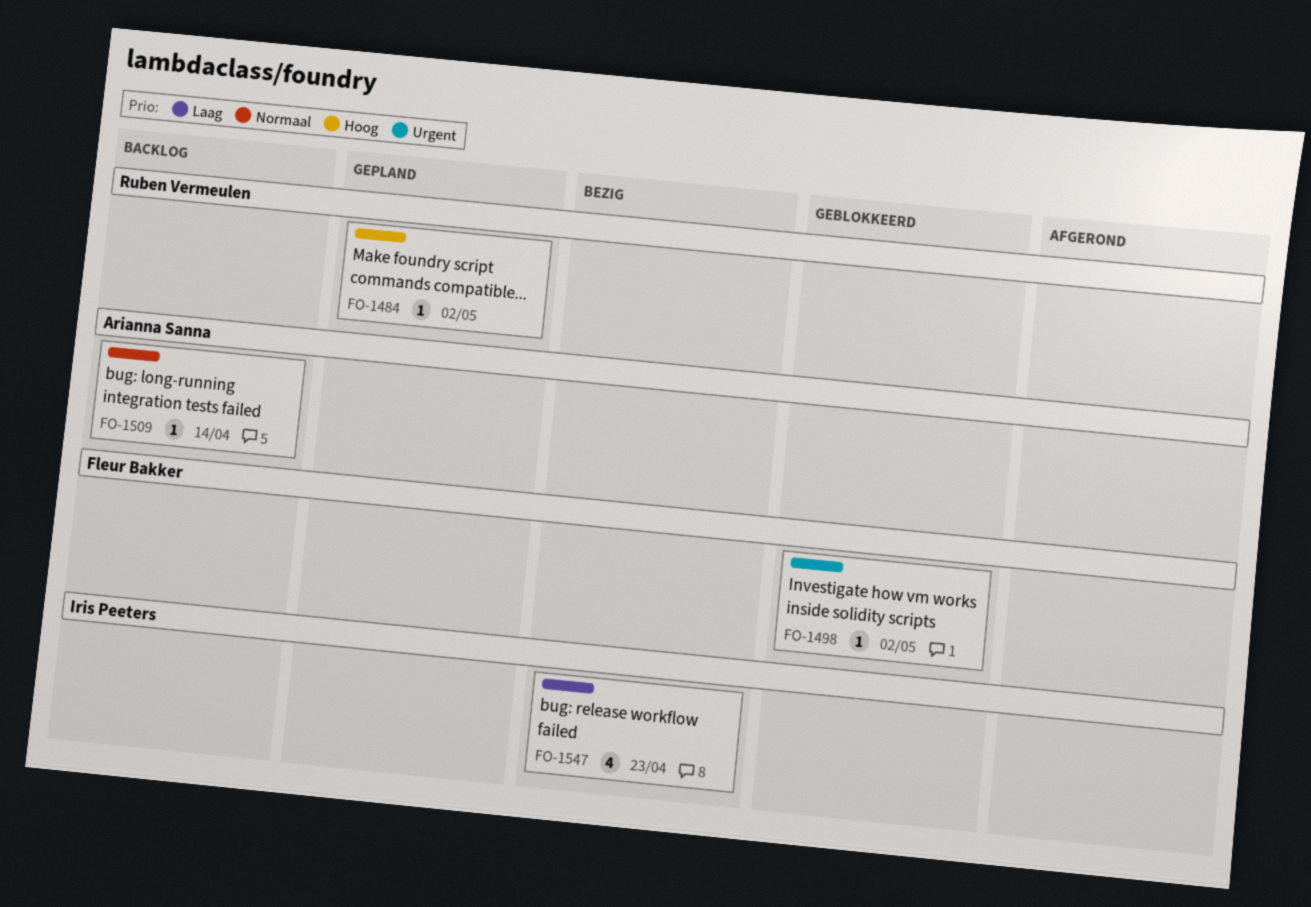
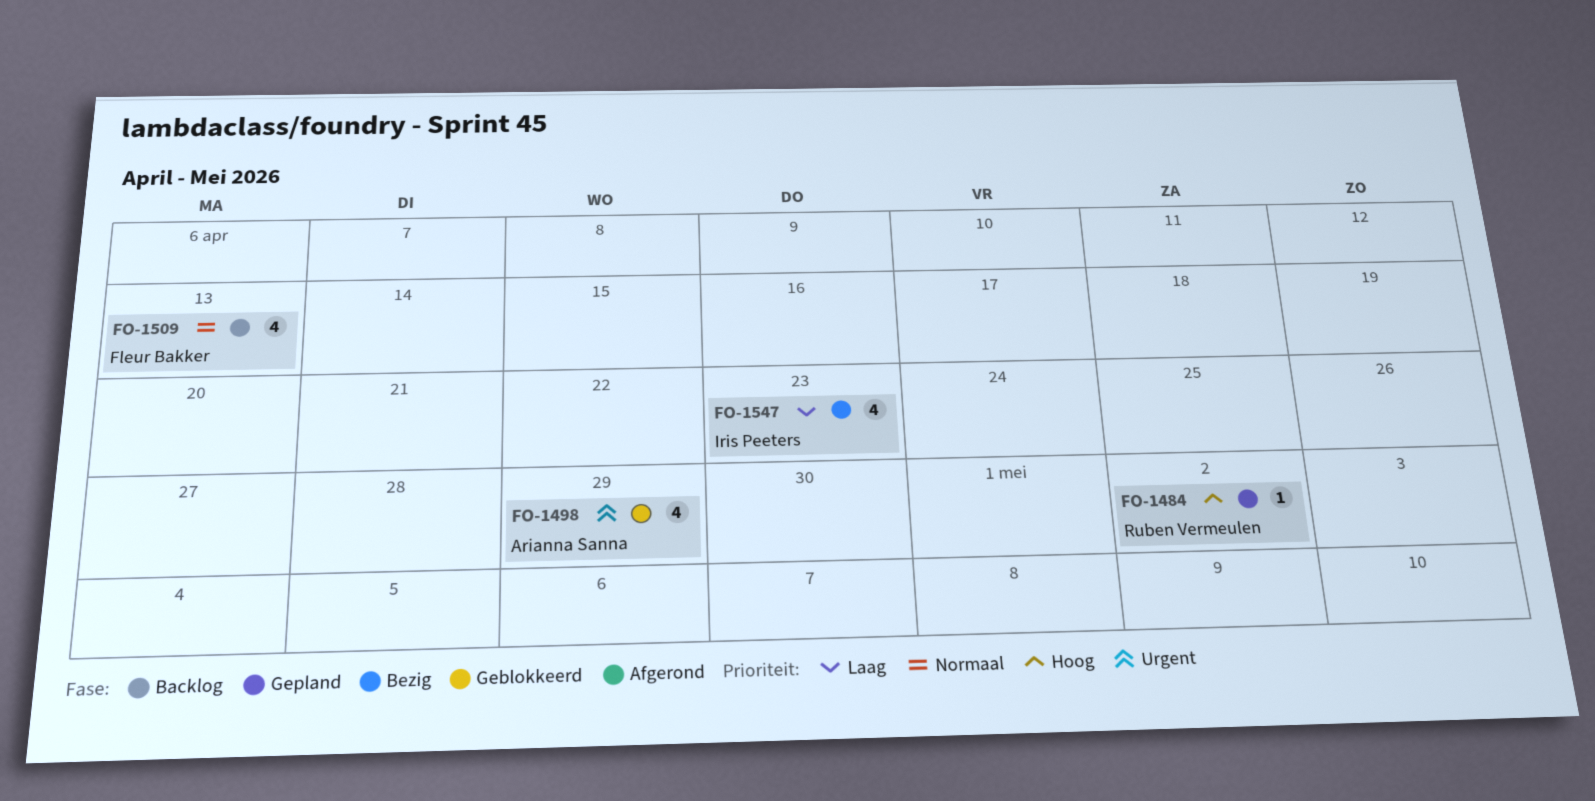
FO-1498, owner: Fleur Bakker -> Arianna Sanna
FO-1498, estimate: 1 -> 4
FO-1498, due: May 2 -> Apr 29
FO-1509, owner: Arianna Sanna -> Fleur Bakker
FO-1509, estimate: 1 -> 4
FO-1509, due: Apr 14 -> Apr 13

